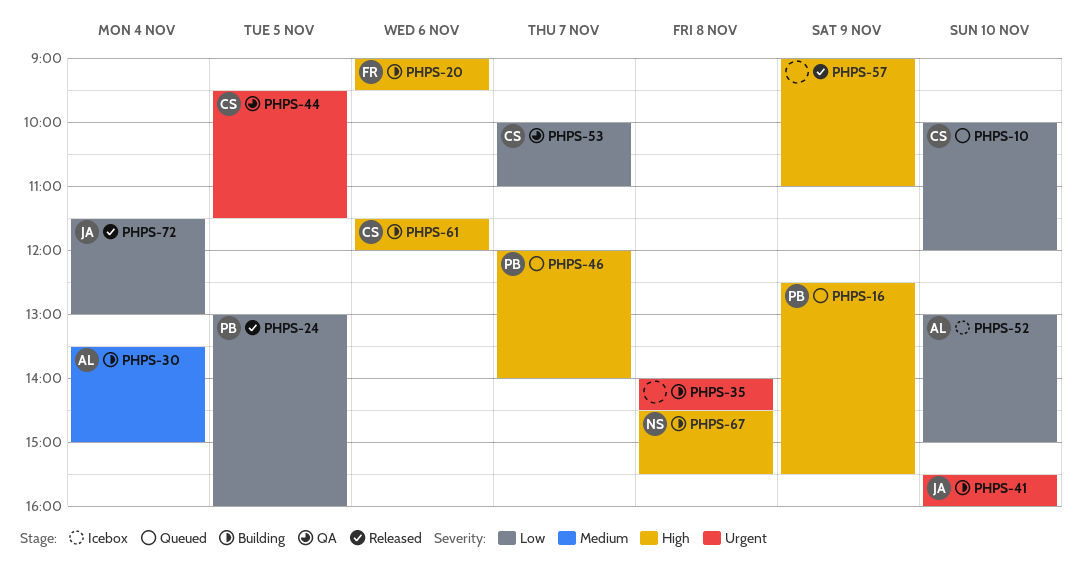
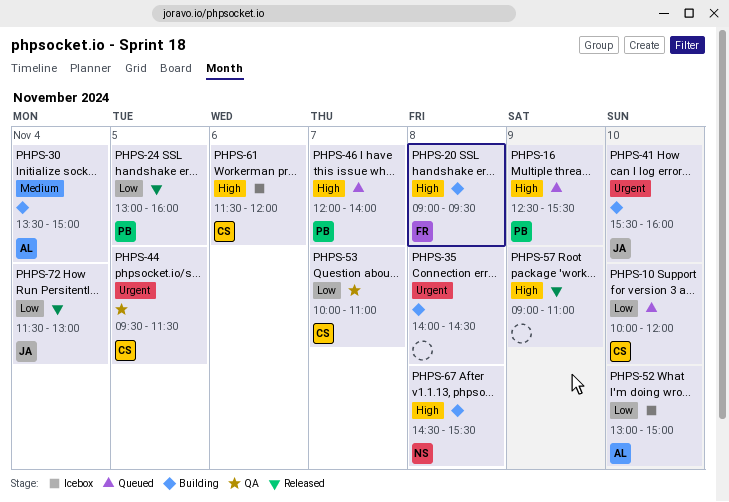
PHPS-20, day: Nov 6 -> Nov 8
PHPS-61, status: Building -> Icebox

